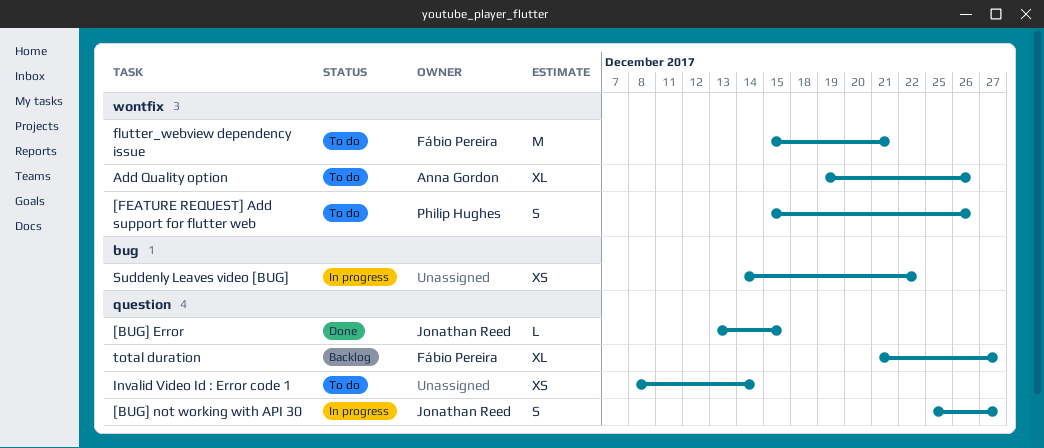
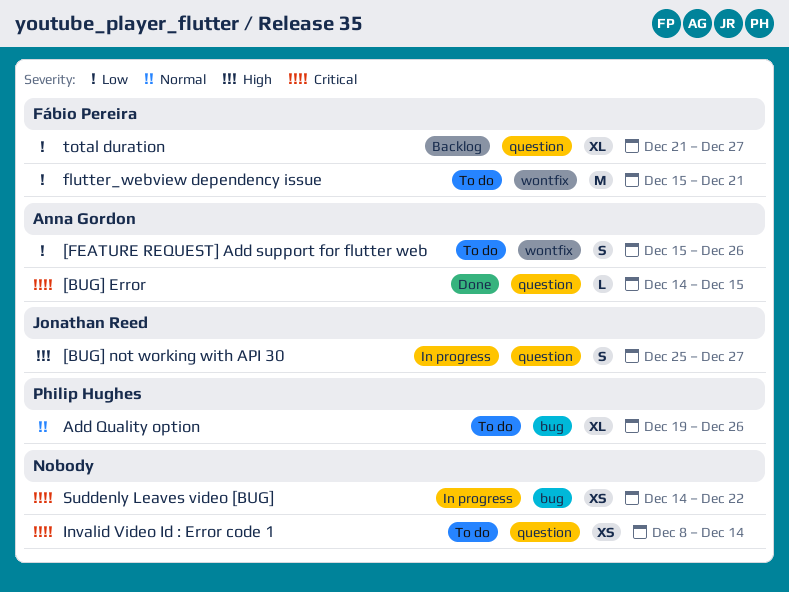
[BUG] Error, owner: Jonathan Reed -> Anna Gordon
[BUG] Error, start: Dec 13 -> Dec 14
[FEATURE REQUEST] Add support for flutter web, owner: Philip Hughes -> Anna Gordon
Add Quality option, owner: Anna Gordon -> Philip Hughes
Add Quality option, label: wontfix -> bug

